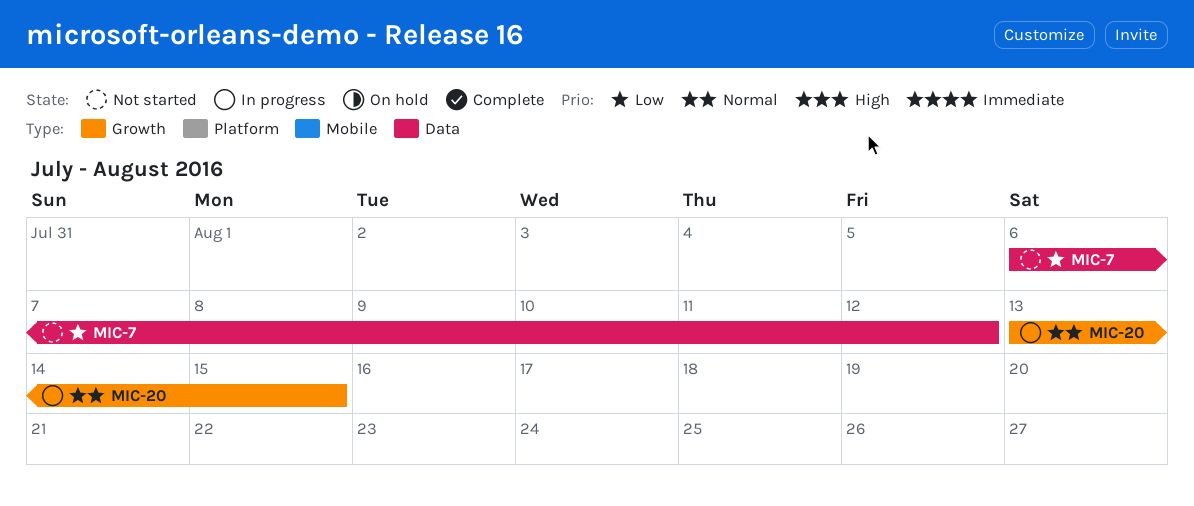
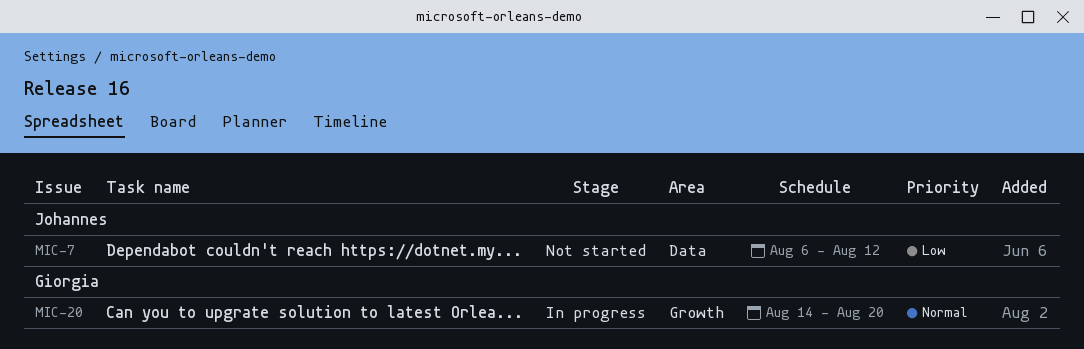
MIC-20, start: Aug 13 -> Aug 14
MIC-20, due: Aug 15 -> Aug 20

